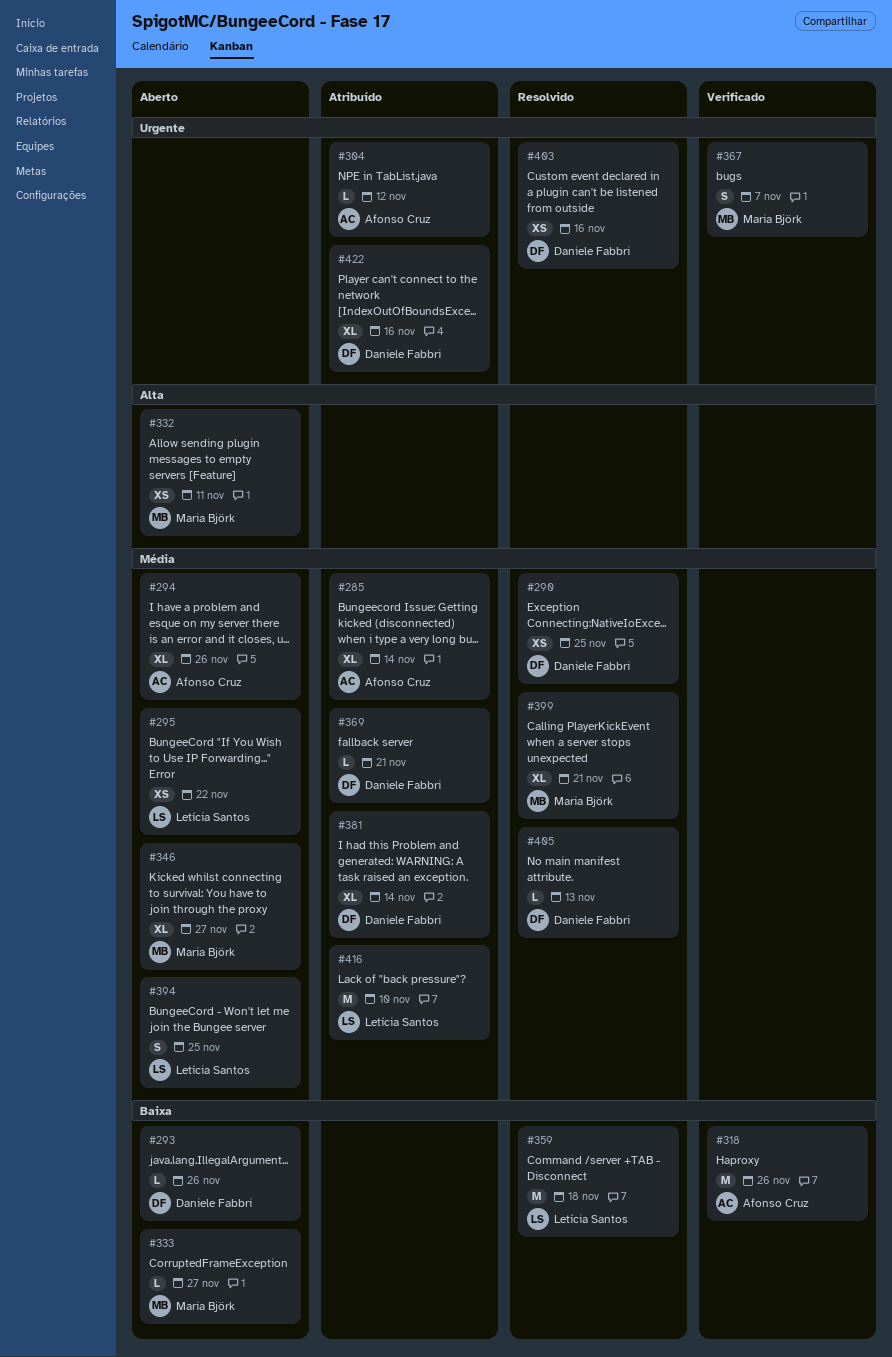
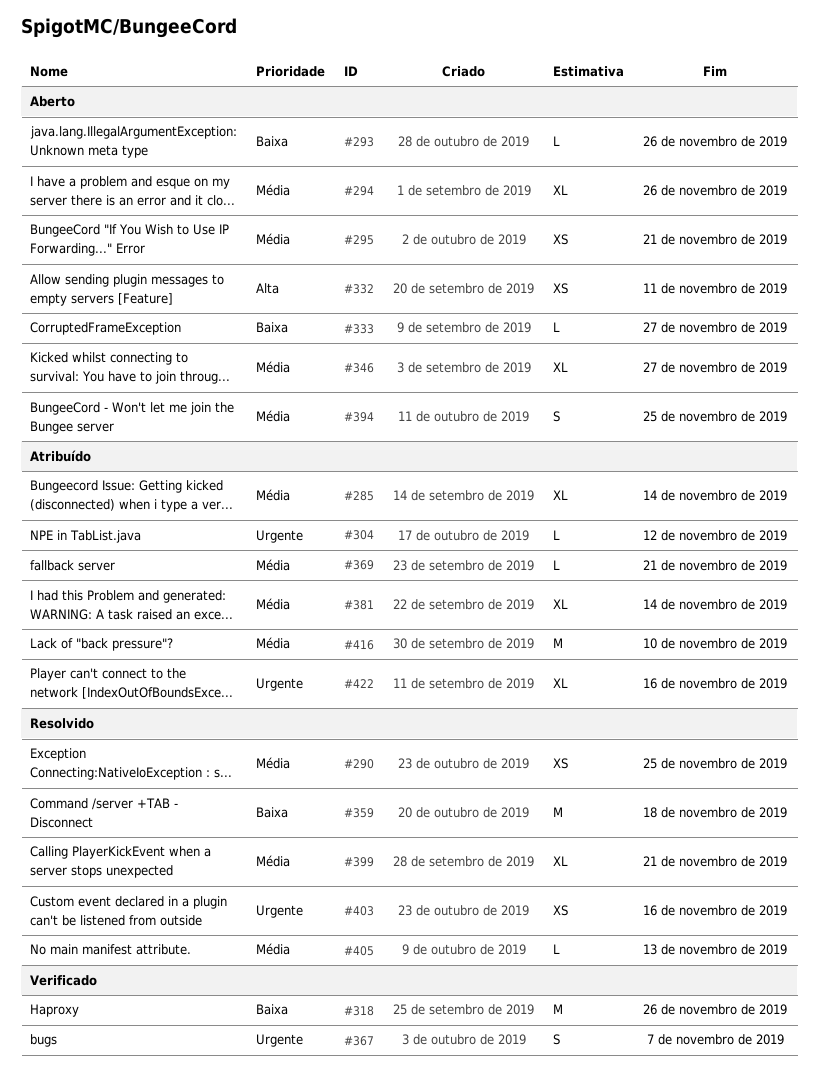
#295, due: Nov 22 -> Nov 21

